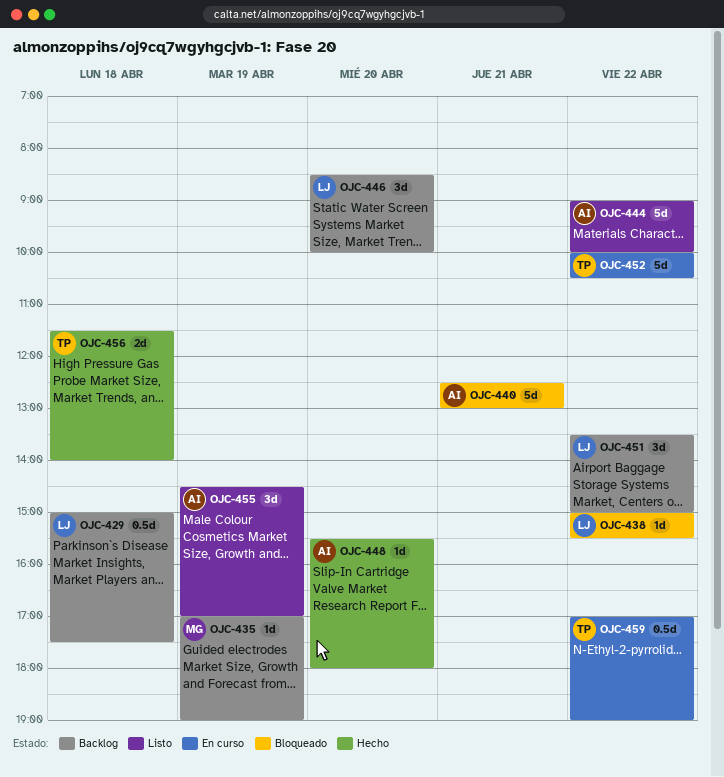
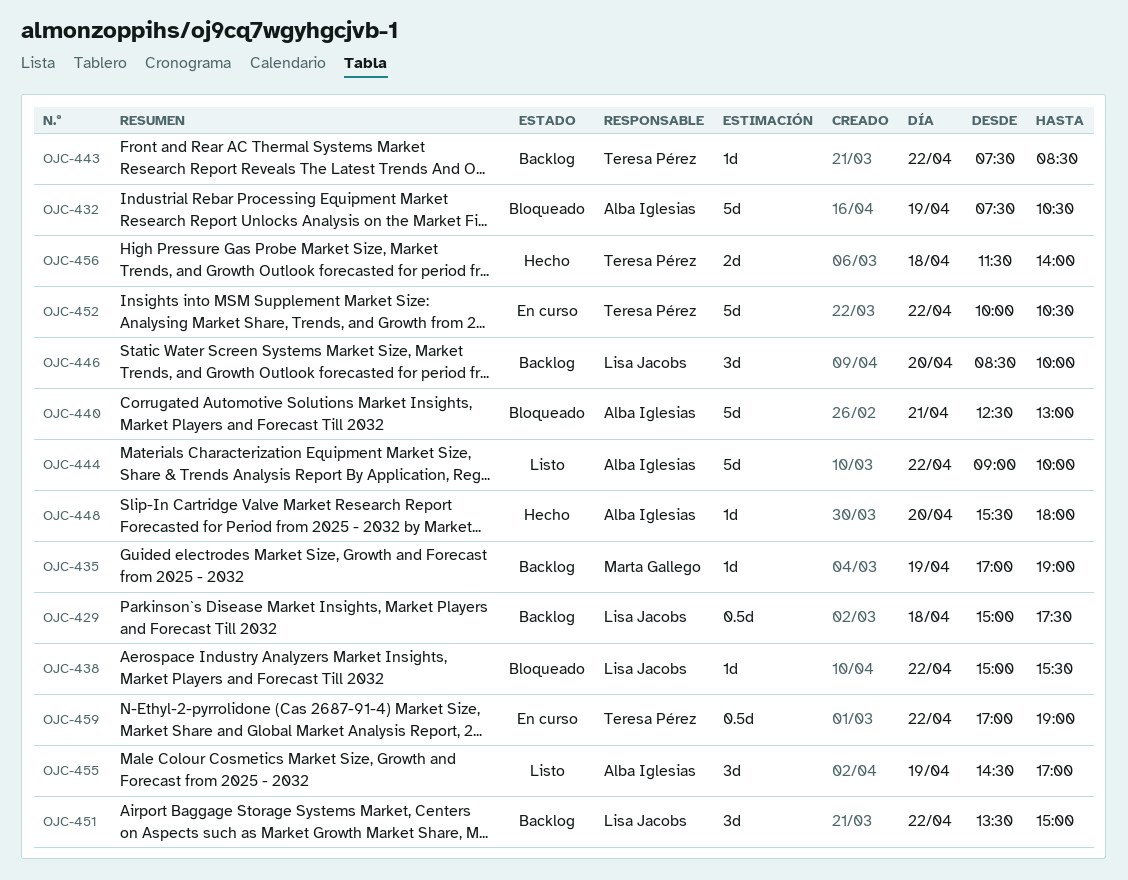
OJC-432: none -> present
OJC-443: none -> present

